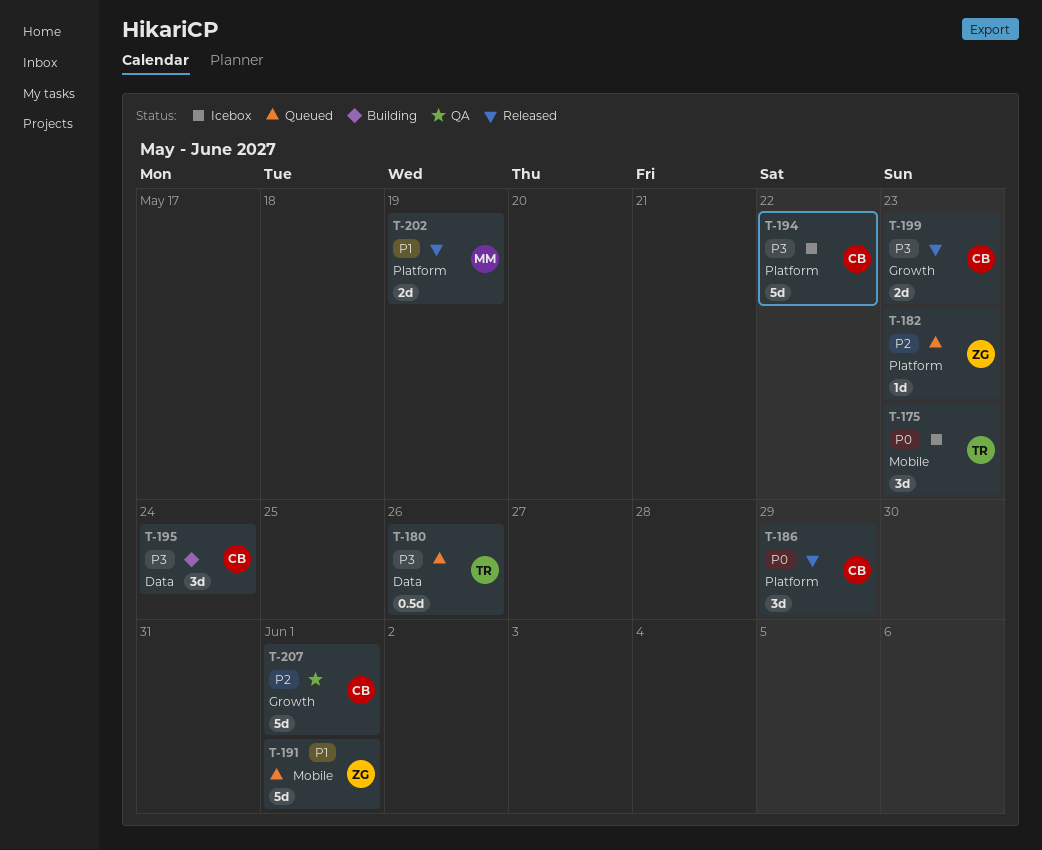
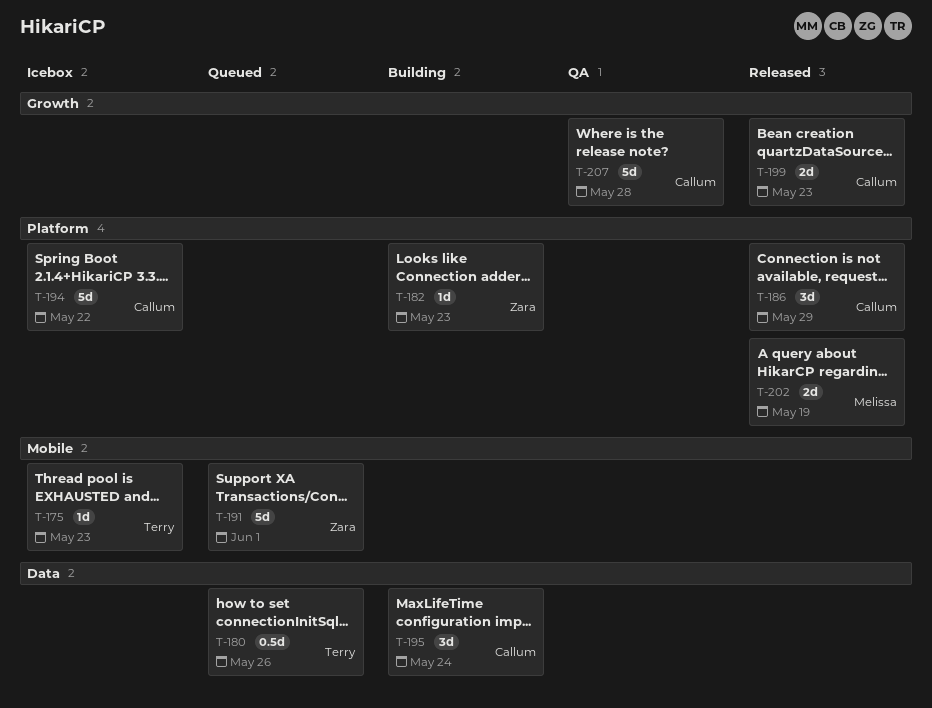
T-175, estimate: 3d -> 1d
T-182, status: Queued -> Building
T-207, due: Jun 1 -> May 28

